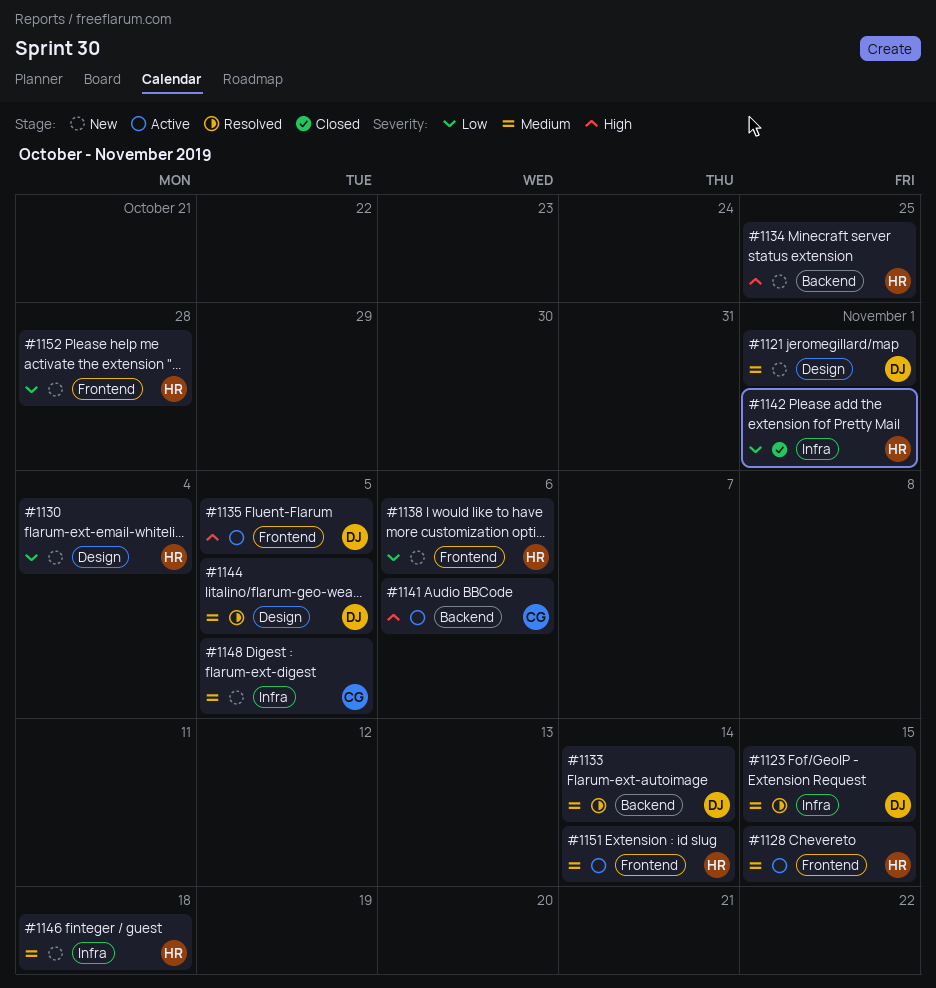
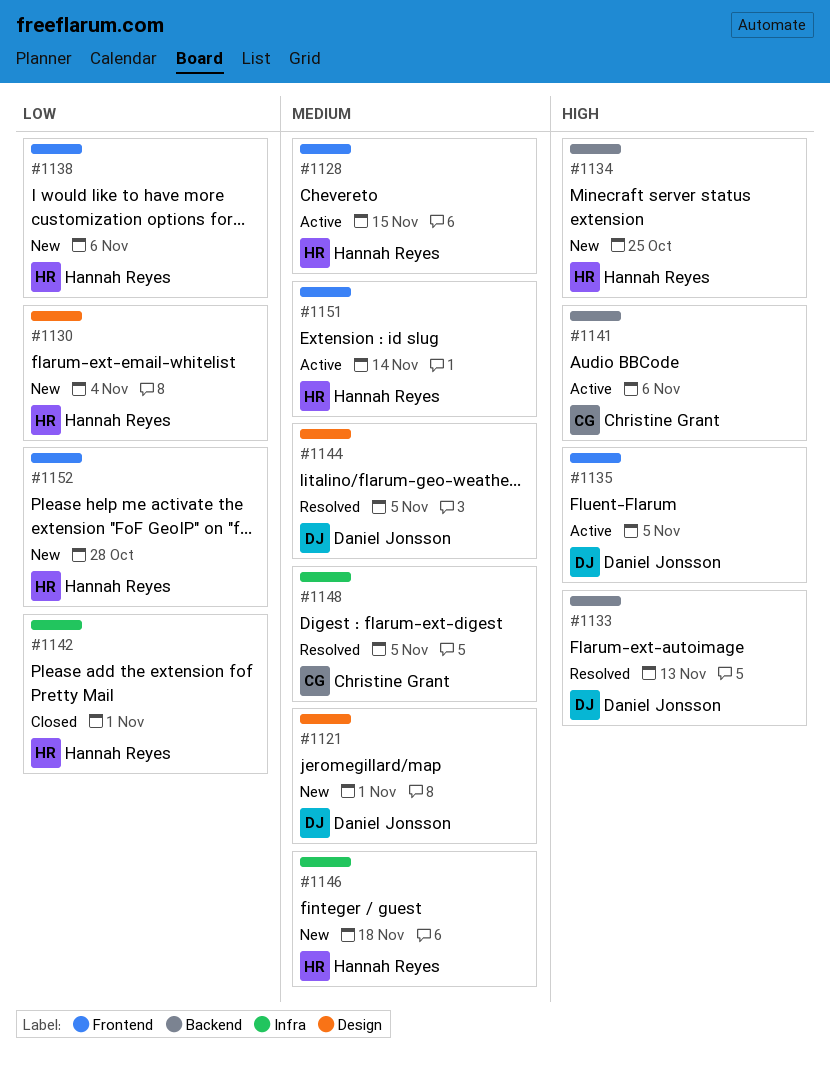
#1123: present -> none
#1133, priority: Medium -> High
#1133, due: Nov 14 -> Nov 13
#1148, status: New -> Resolved

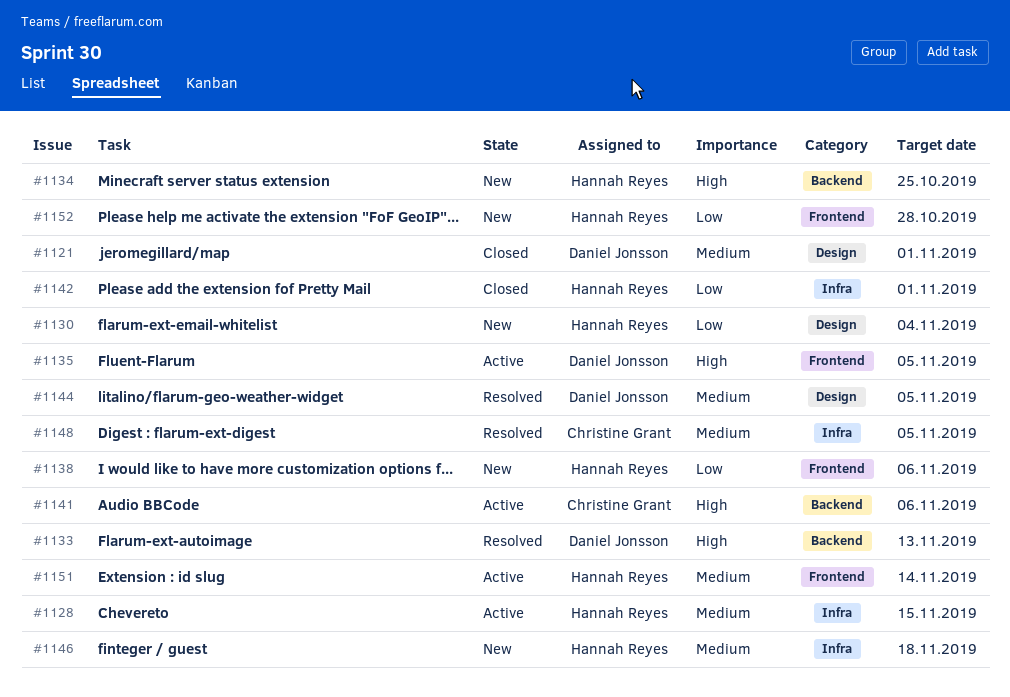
#1121, status: New -> Closed
#1128, label: Frontend -> Infra

